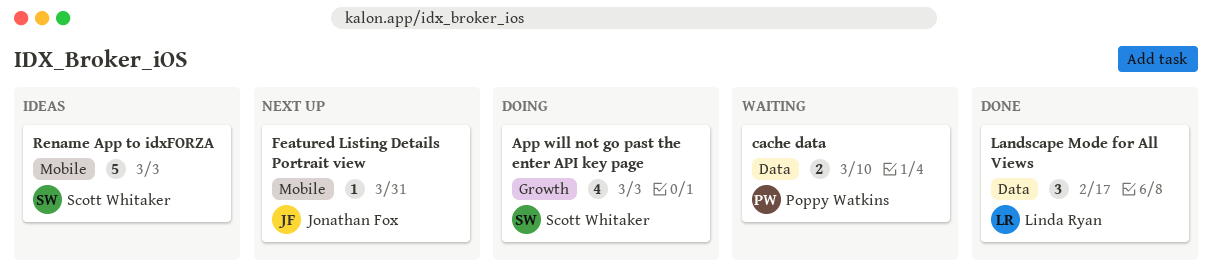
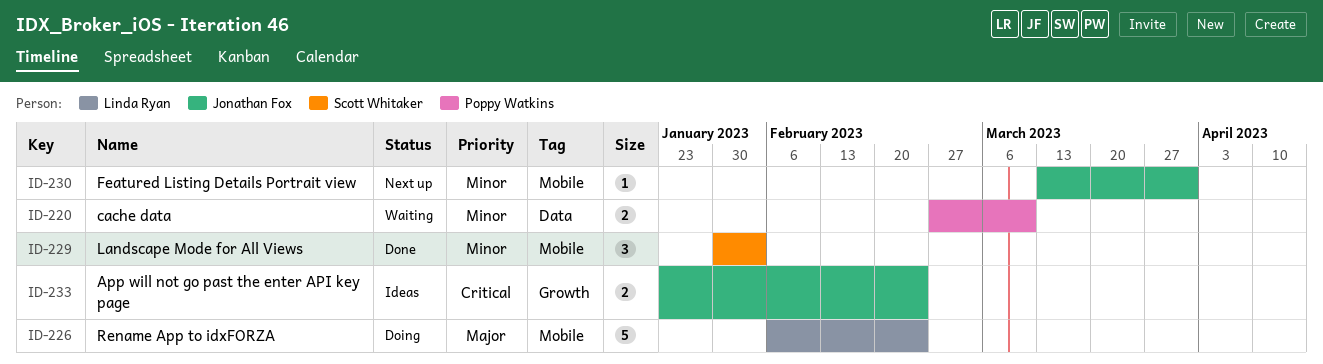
App will not go past the enter API key page, status: Doing -> Ideas
App will not go past the enter API key page, owner: Scott Whitaker -> Jonathan Fox
App will not go past the enter API key page, estimate: 4 -> 2
App will not go past the enter API key page, due: Mar 3 -> Feb 24
Landscape Mode for All Views, owner: Linda Ryan -> Scott Whitaker
Landscape Mode for All Views, label: Data -> Mobile
Landscape Mode for All Views, due: Feb 17 -> Feb 3
Rename App to idxFORZA, status: Ideas -> Doing
Rename App to idxFORZA, owner: Scott Whitaker -> Linda Ryan
Rename App to idxFORZA, due: Mar 3 -> Feb 24

